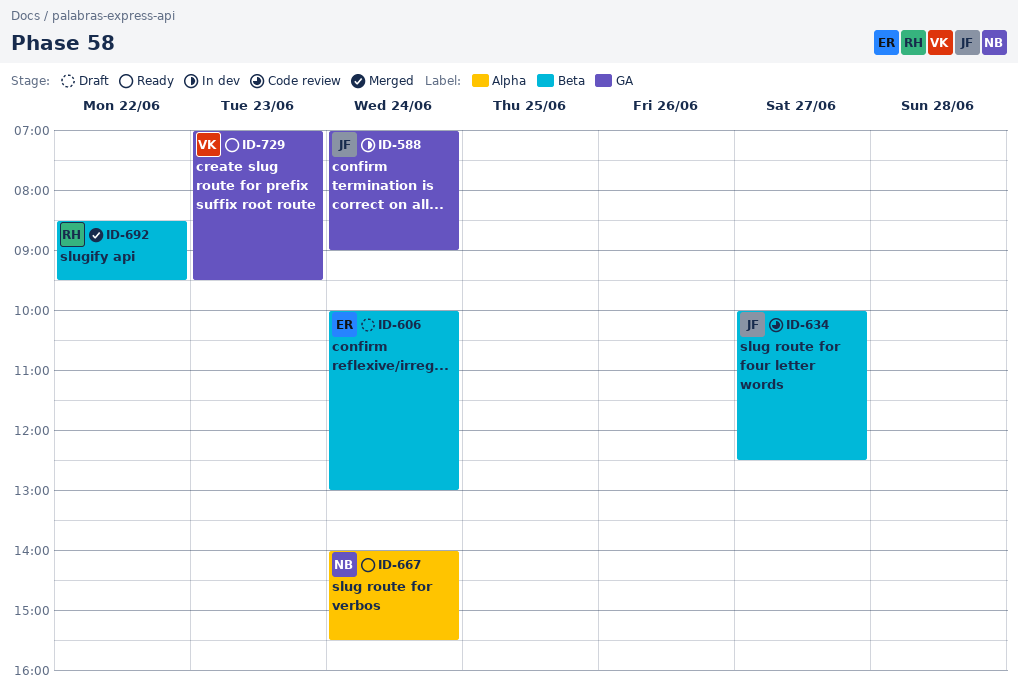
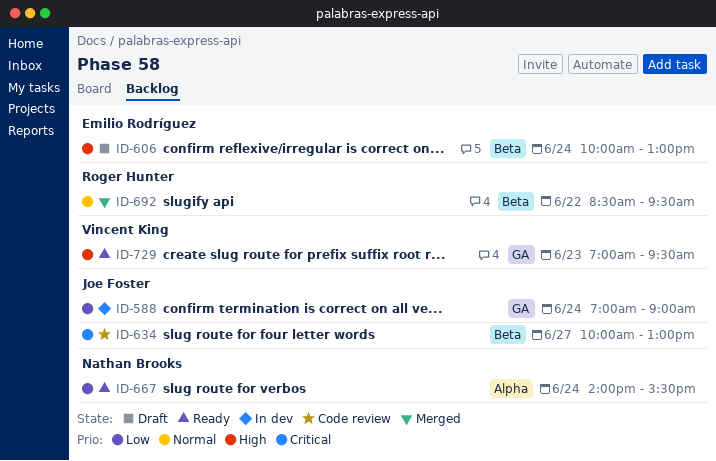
ID-634, ends: 12:30 -> 13:00

